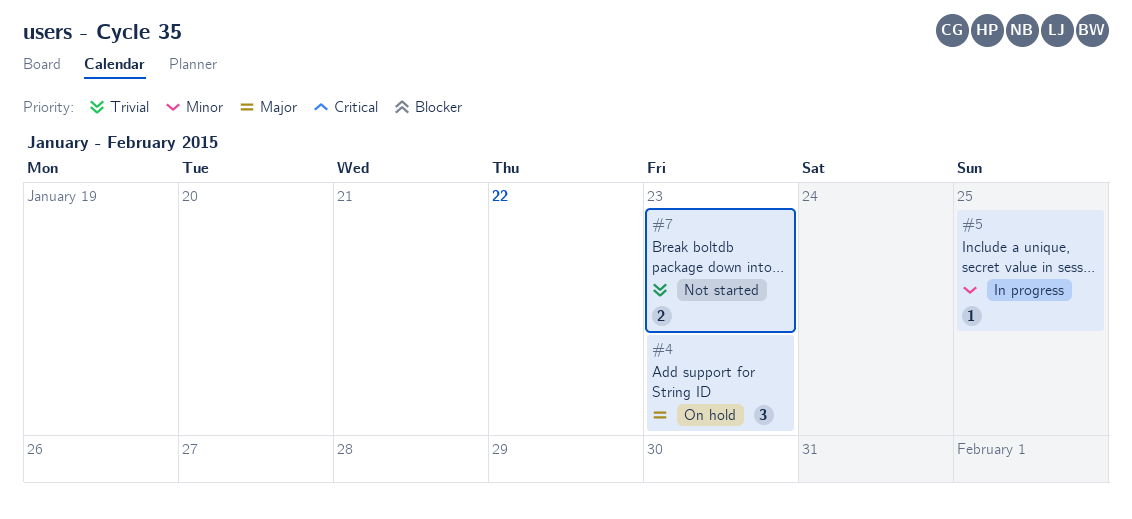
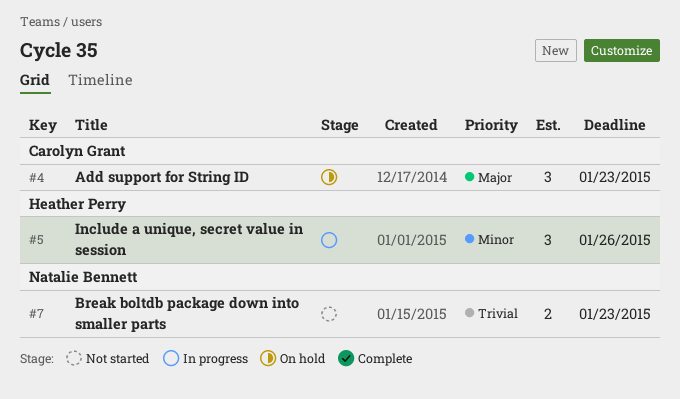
#5, estimate: 1 -> 3
#5, due: Jan 25 -> Jan 26

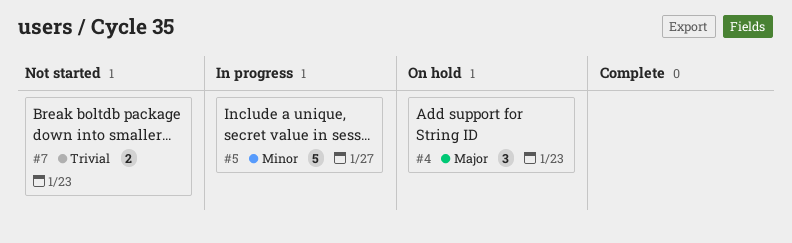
#5, estimate: 3 -> 5
#5, due: Jan 26 -> Jan 27

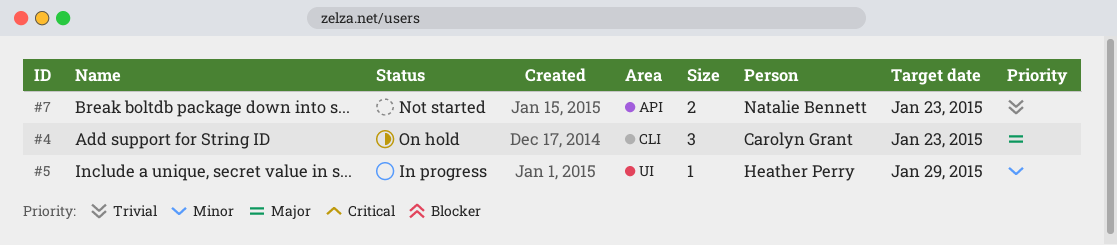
#5, estimate: 5 -> 1
#5, due: Jan 27 -> Jan 29

